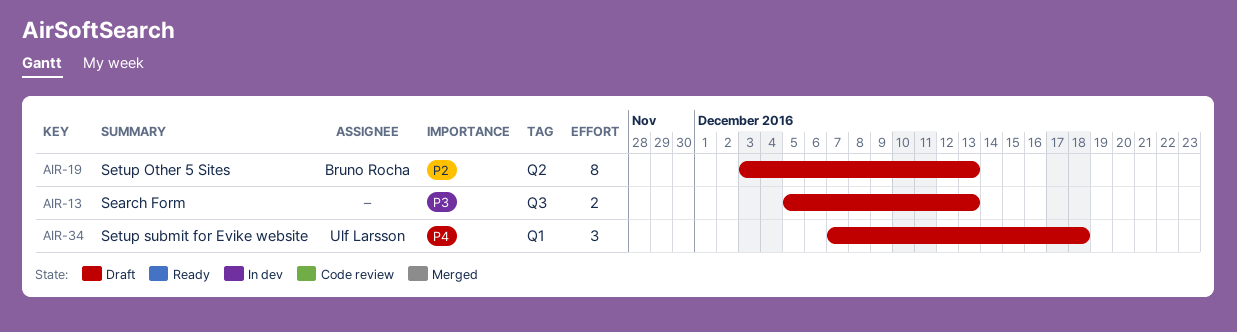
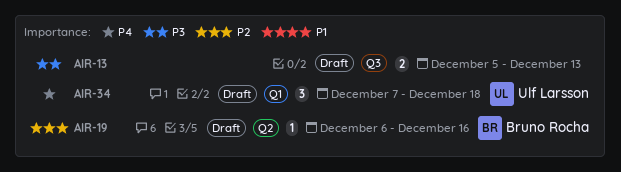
AIR-19, estimate: 8 -> 1
AIR-19, start: Dec 3 -> Dec 6
AIR-19, due: Dec 13 -> Dec 16

